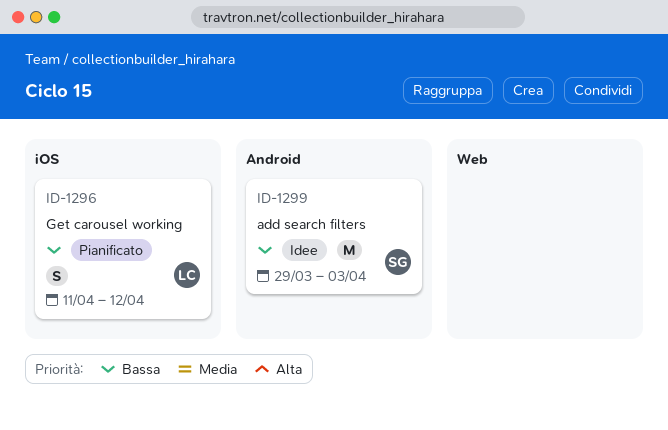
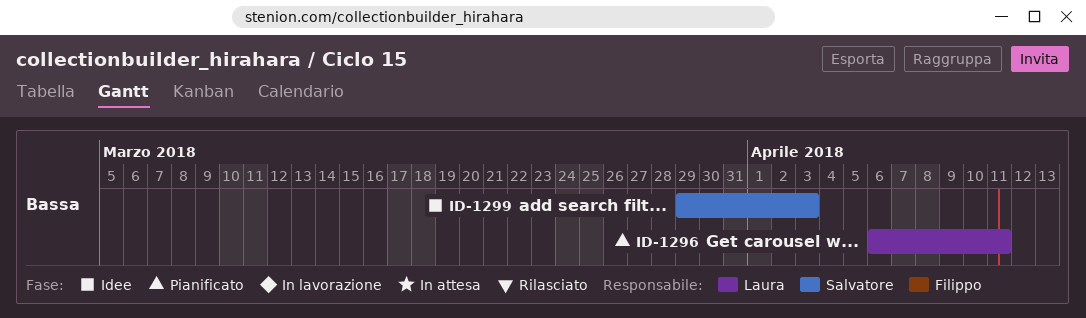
ID-1296, start: Apr 11 -> Apr 6
ID-1296, due: Apr 12 -> Apr 11

